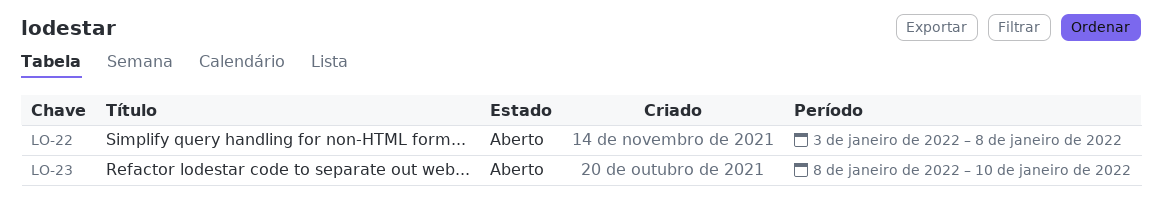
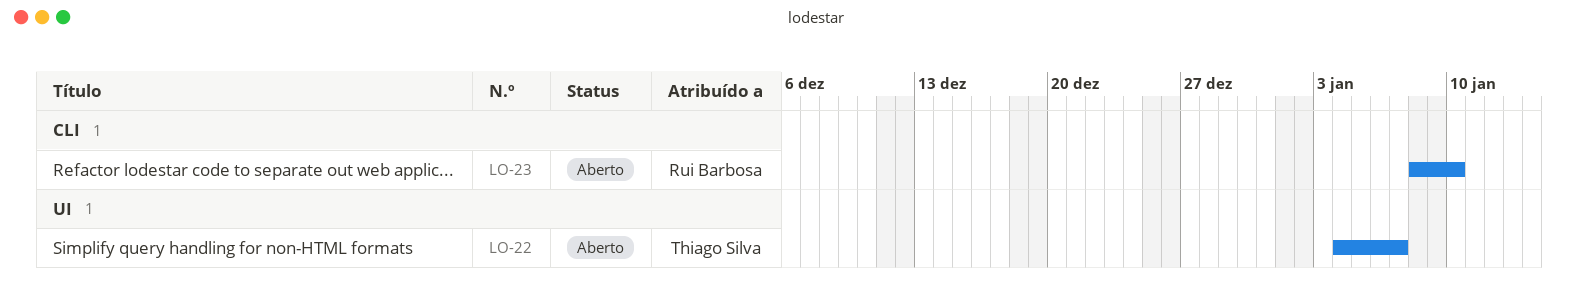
LO-22, start: Jan 3 -> Jan 4
LO-22, due: Jan 8 -> Jan 7

